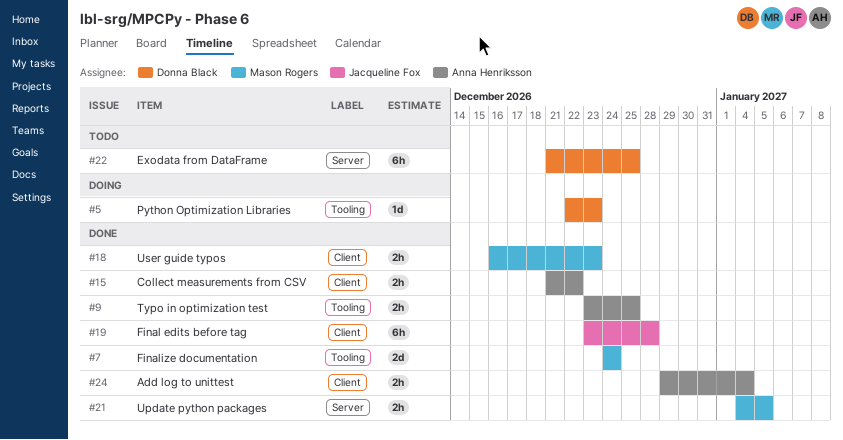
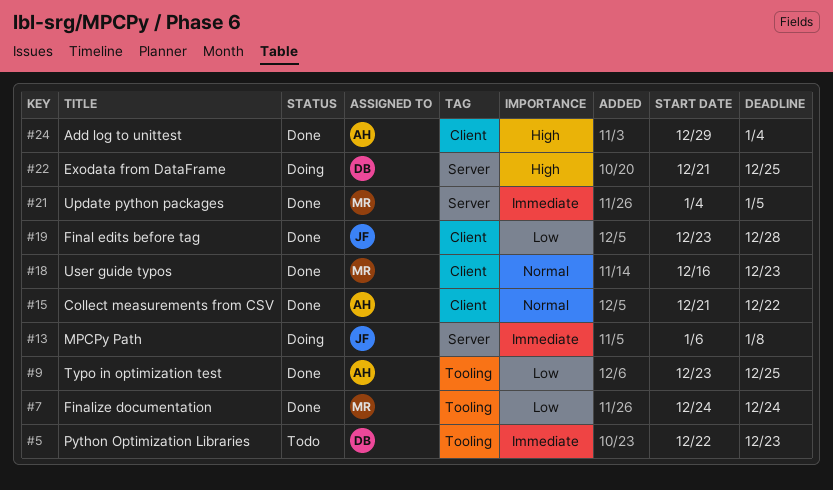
#5, status: Doing -> Todo
#13: none -> present
#22, status: Todo -> Doing

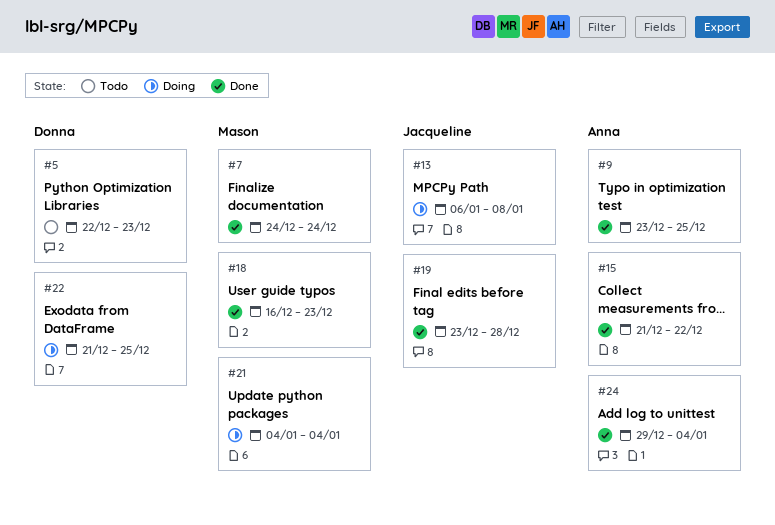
#21, status: Done -> Doing
#21, due: Jan 5 -> Jan 4

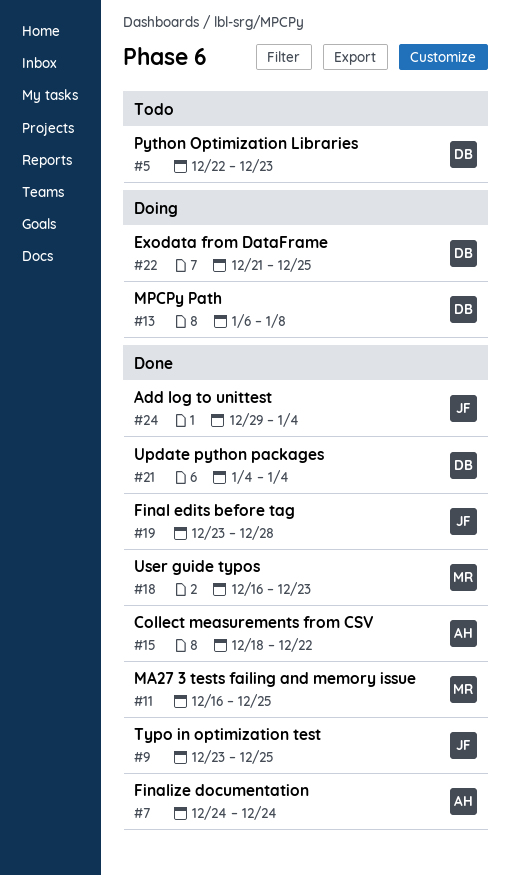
#7, owner: Mason -> Anna
#9, owner: Anna -> Jacqueline
#11: none -> present
#13, owner: Jacqueline -> Donna
#15, start: Dec 21 -> Dec 18
#21, status: Doing -> Done
#21, owner: Mason -> Donna
#24, owner: Anna -> Jacqueline

